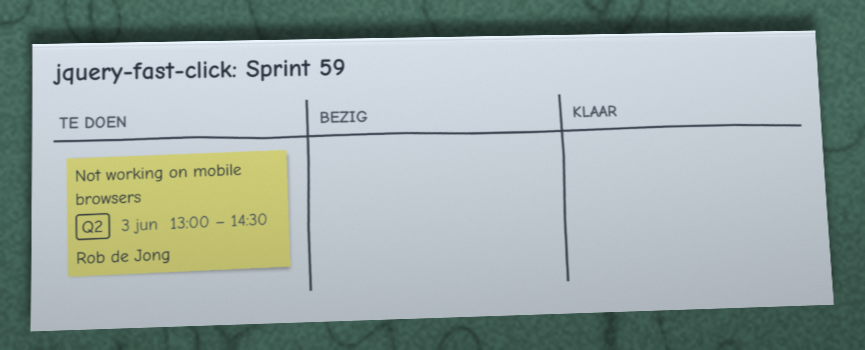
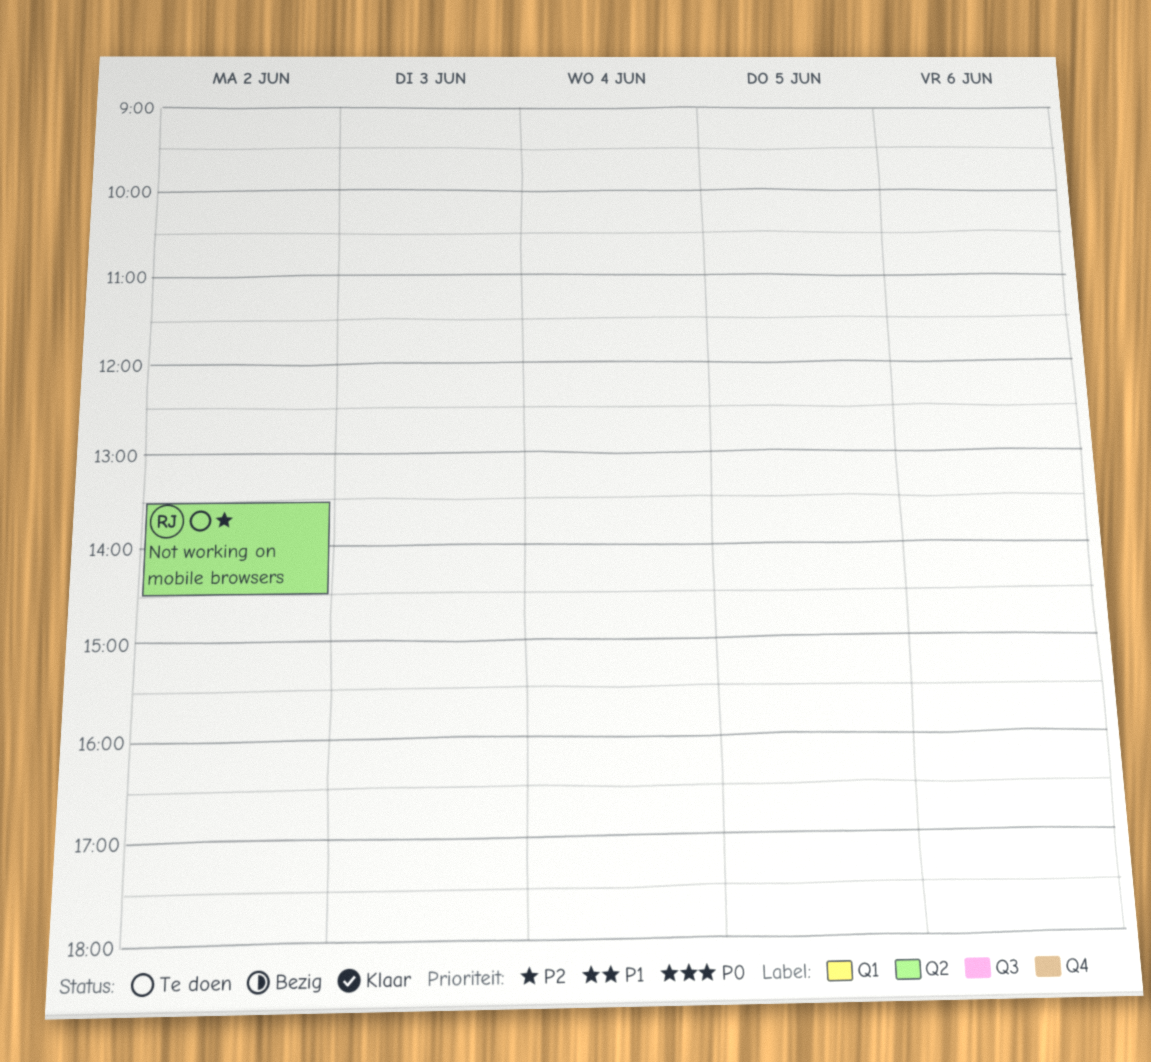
Not working on mobile browsers, day: Jun 3 -> Jun 2
Not working on mobile browsers, begins: 13:00 -> 13:30

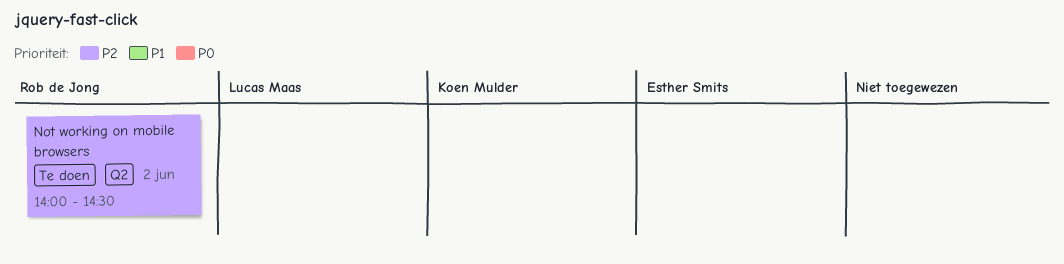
Not working on mobile browsers, begins: 13:30 -> 14:00

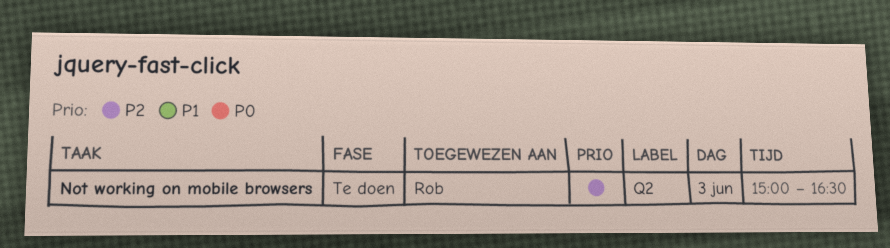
Not working on mobile browsers, day: Jun 2 -> Jun 3
Not working on mobile browsers, begins: 14:00 -> 15:00
Not working on mobile browsers, ends: 14:30 -> 16:30

